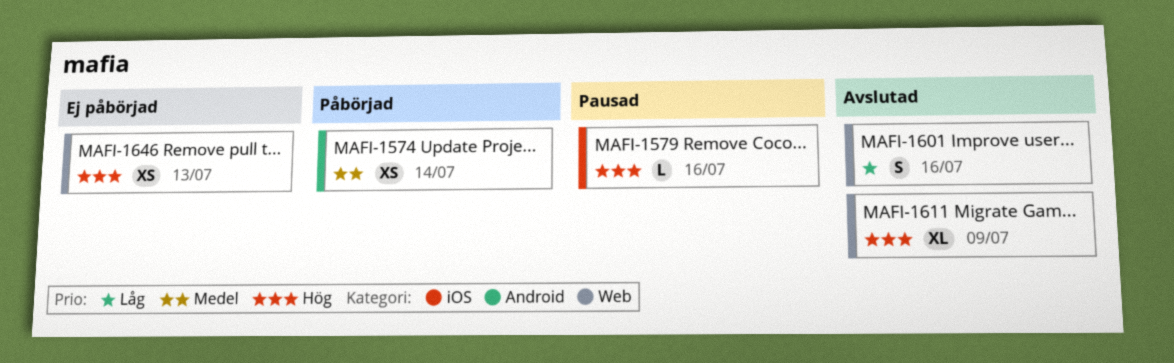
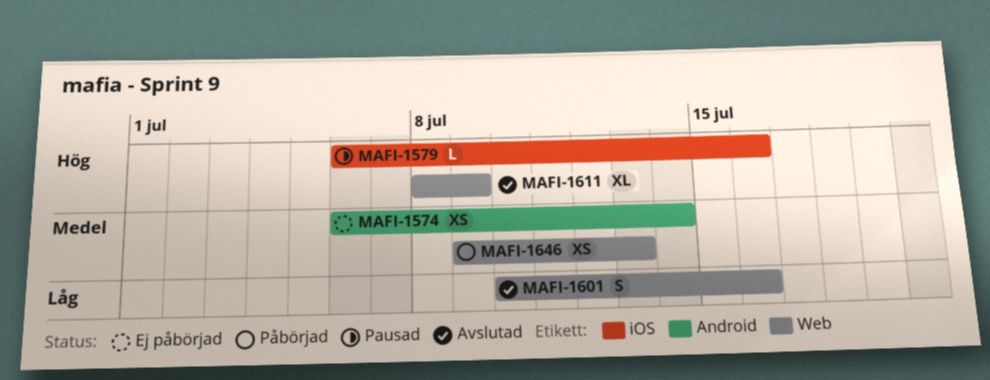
MAFI-1574, status: Påbörjad -> Ej påbörjad
MAFI-1646, status: Ej påbörjad -> Påbörjad
MAFI-1646, priority: Hög -> Medel

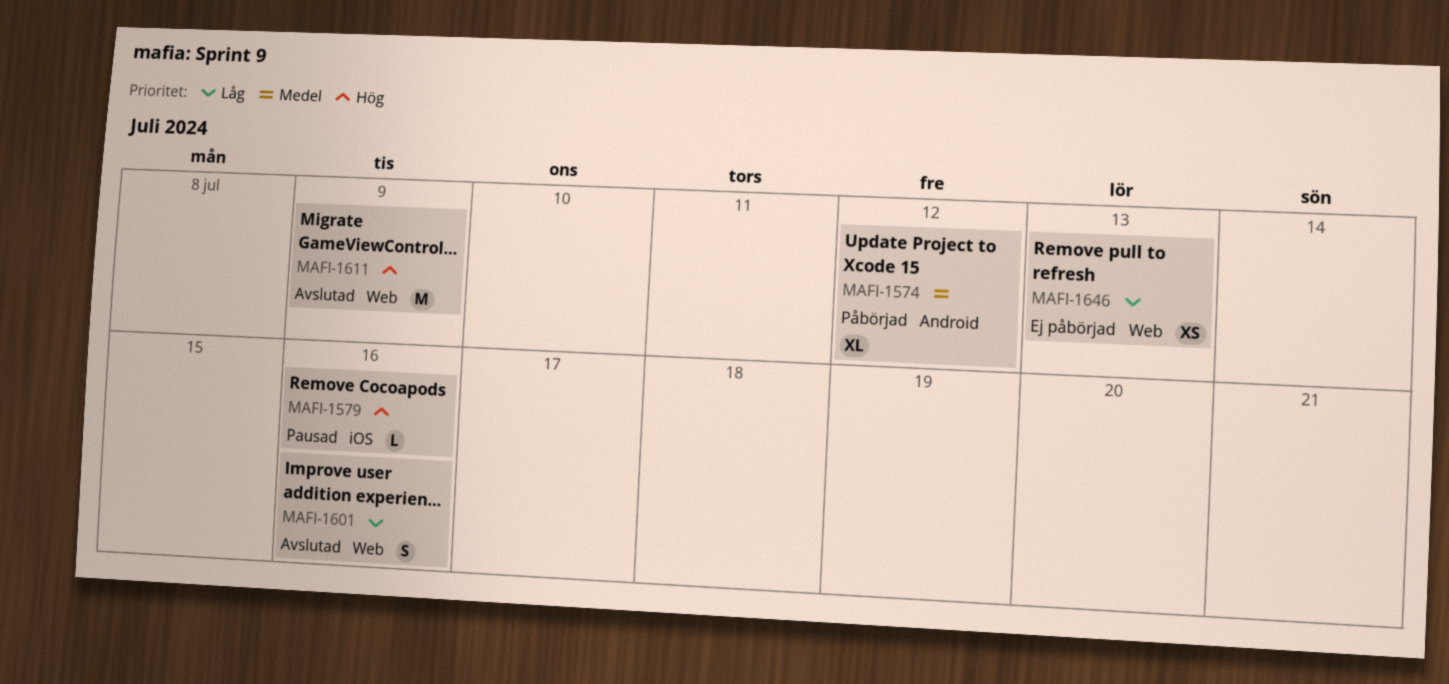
MAFI-1574, status: Ej påbörjad -> Påbörjad
MAFI-1574, estimate: XS -> XL
MAFI-1574, due: Jul 14 -> Jul 12
MAFI-1611, estimate: XL -> M
MAFI-1646, status: Påbörjad -> Ej påbörjad
MAFI-1646, priority: Medel -> Låg

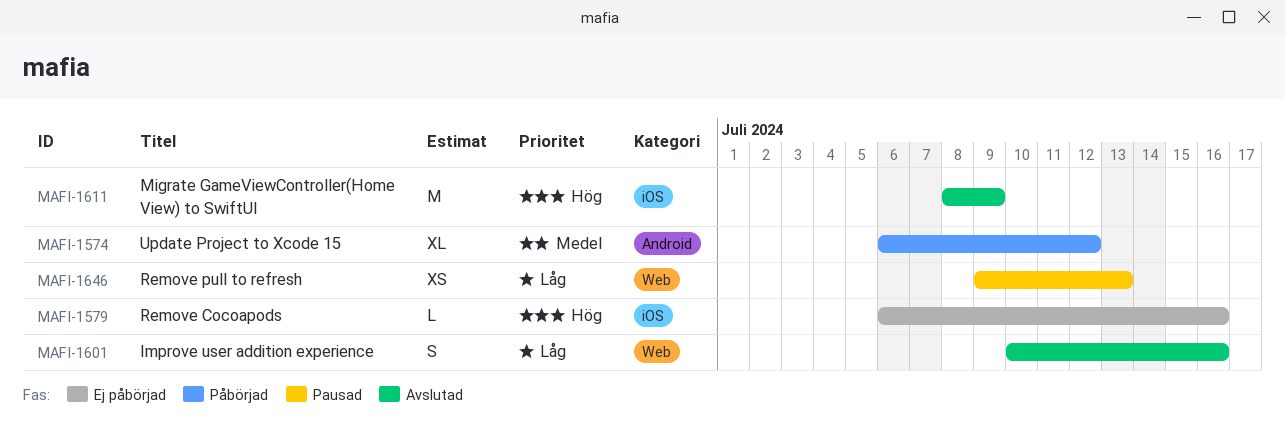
MAFI-1579, status: Pausad -> Ej påbörjad
MAFI-1611, label: Web -> iOS
MAFI-1646, status: Ej påbörjad -> Pausad

